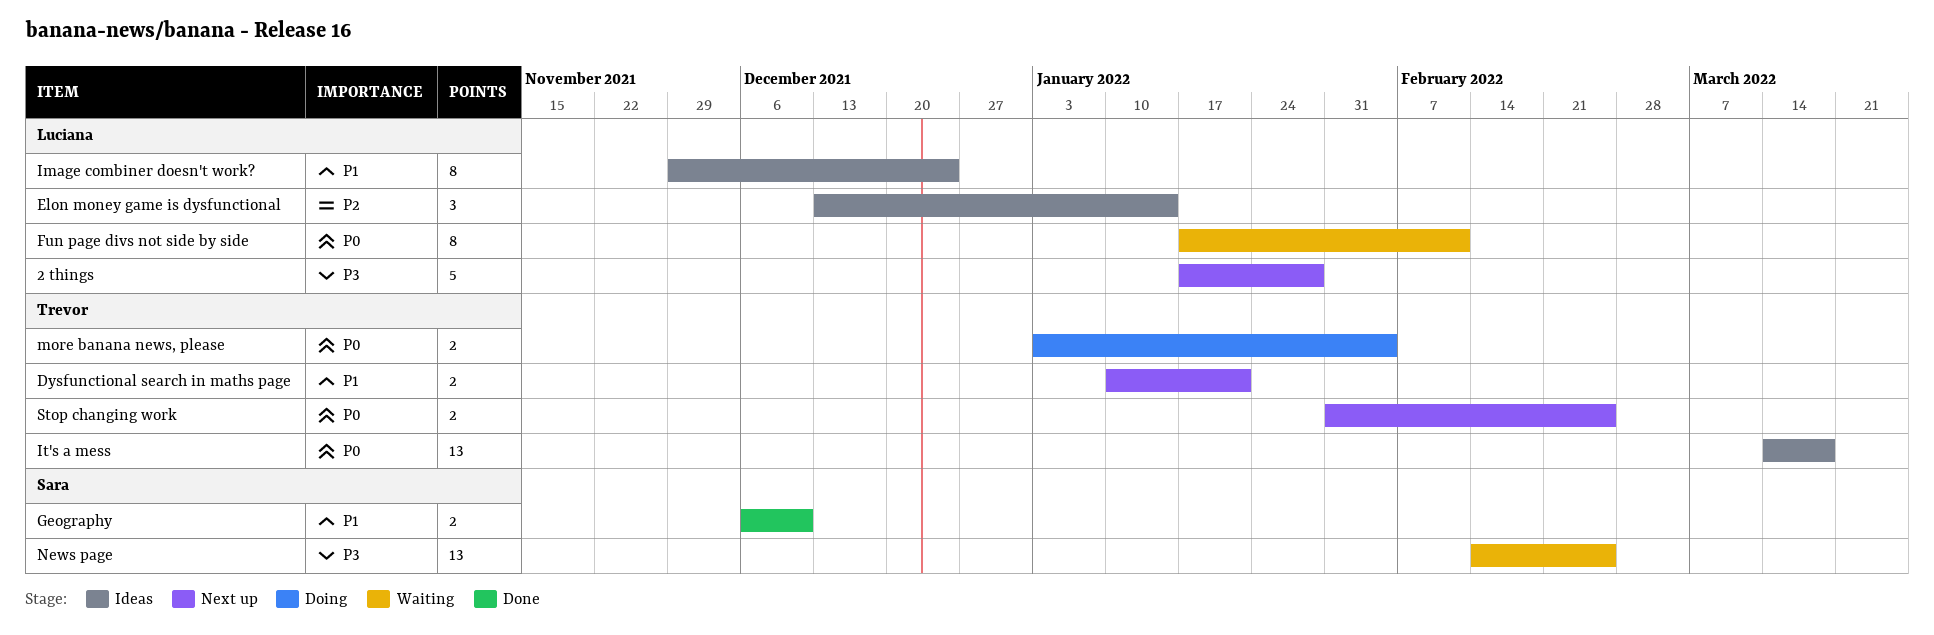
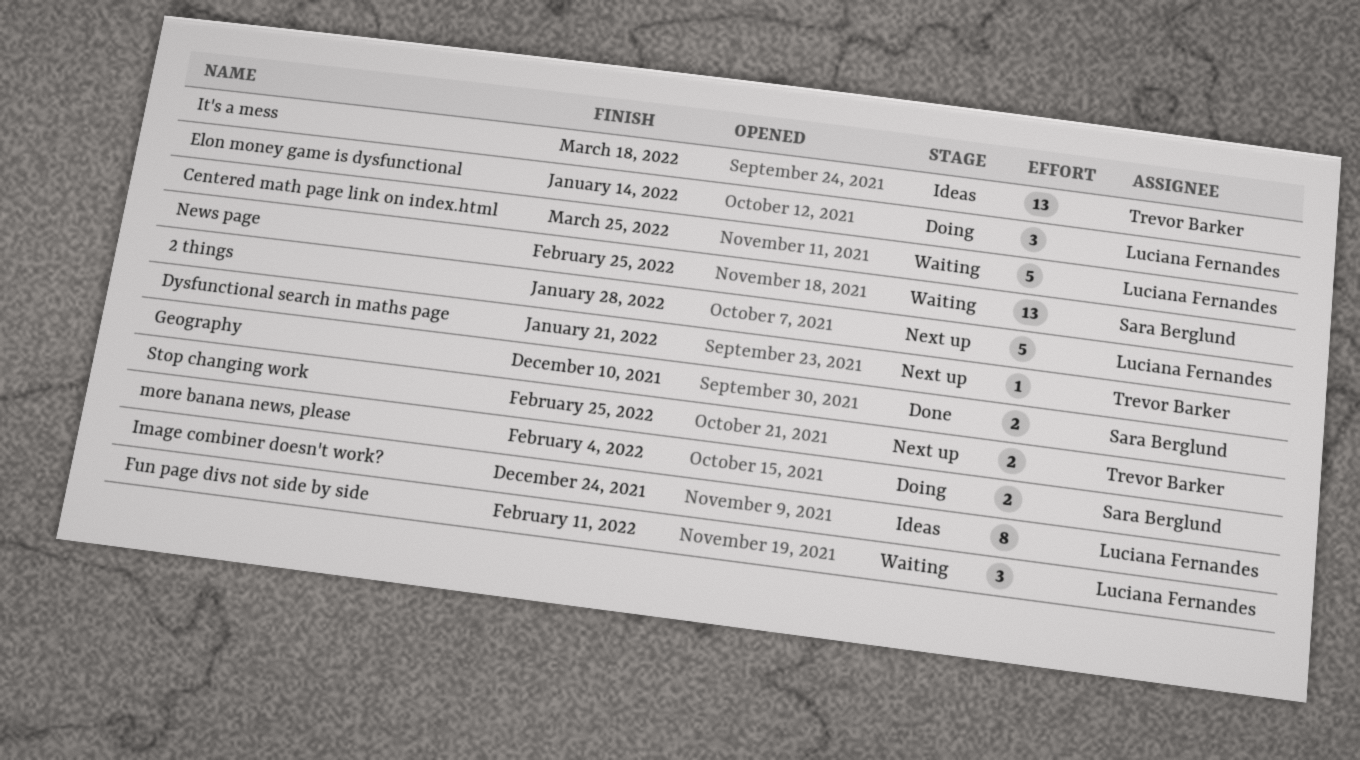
Centered math page link on index.html: none -> present
Dysfunctional search in maths page, estimate: 2 -> 1
Elon money game is dysfunctional, status: Ideas -> Doing
Fun page divs not side by side, estimate: 8 -> 3
more banana news, please, owner: Trevor Barker -> Sara Berglund

